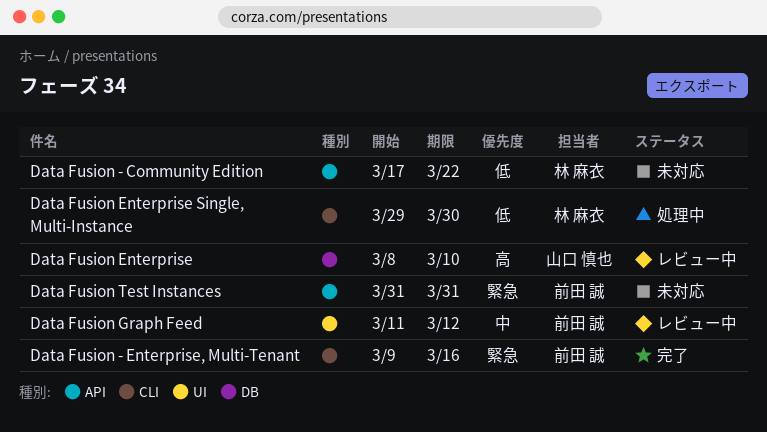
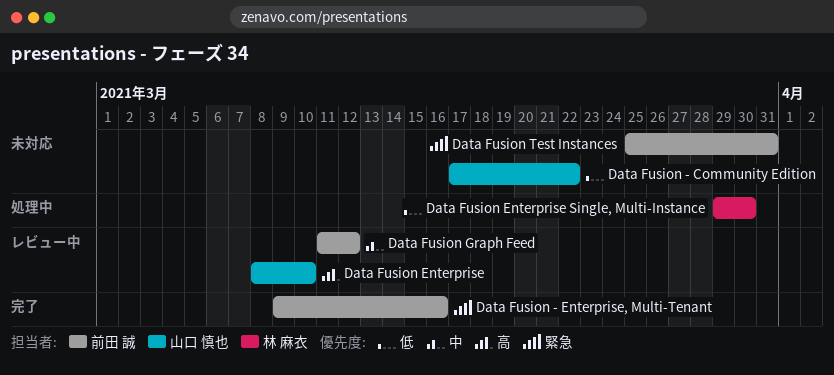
Data Fusion - Community Edition, owner: 林 麻衣 -> 山口 慎也
Data Fusion Test Instances, start: Mar 31 -> Mar 25

